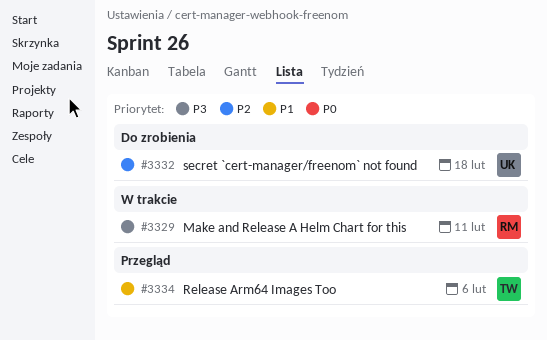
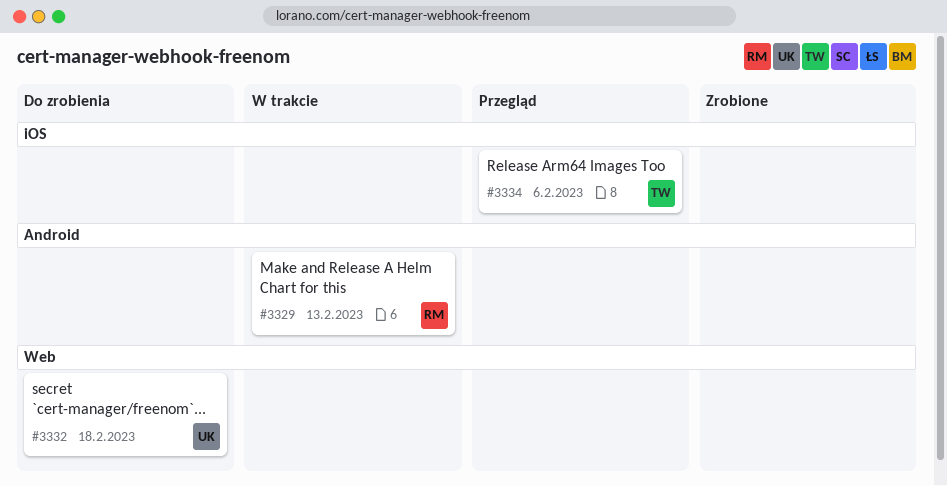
#3329, due: Feb 11 -> Feb 13

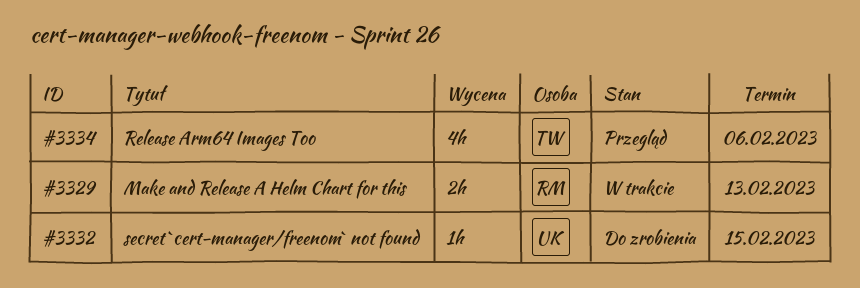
#3332, due: Feb 18 -> Feb 15

